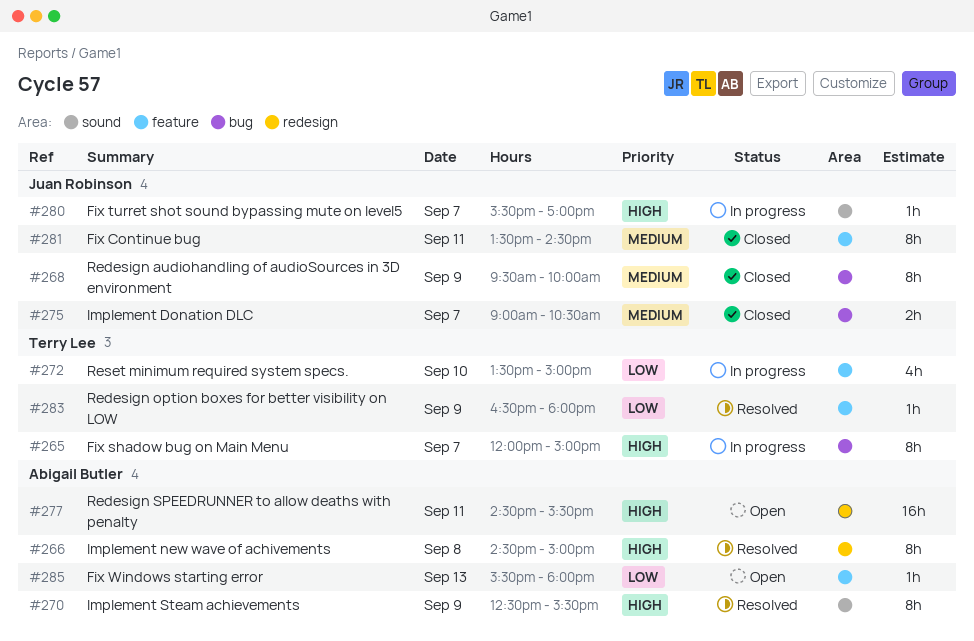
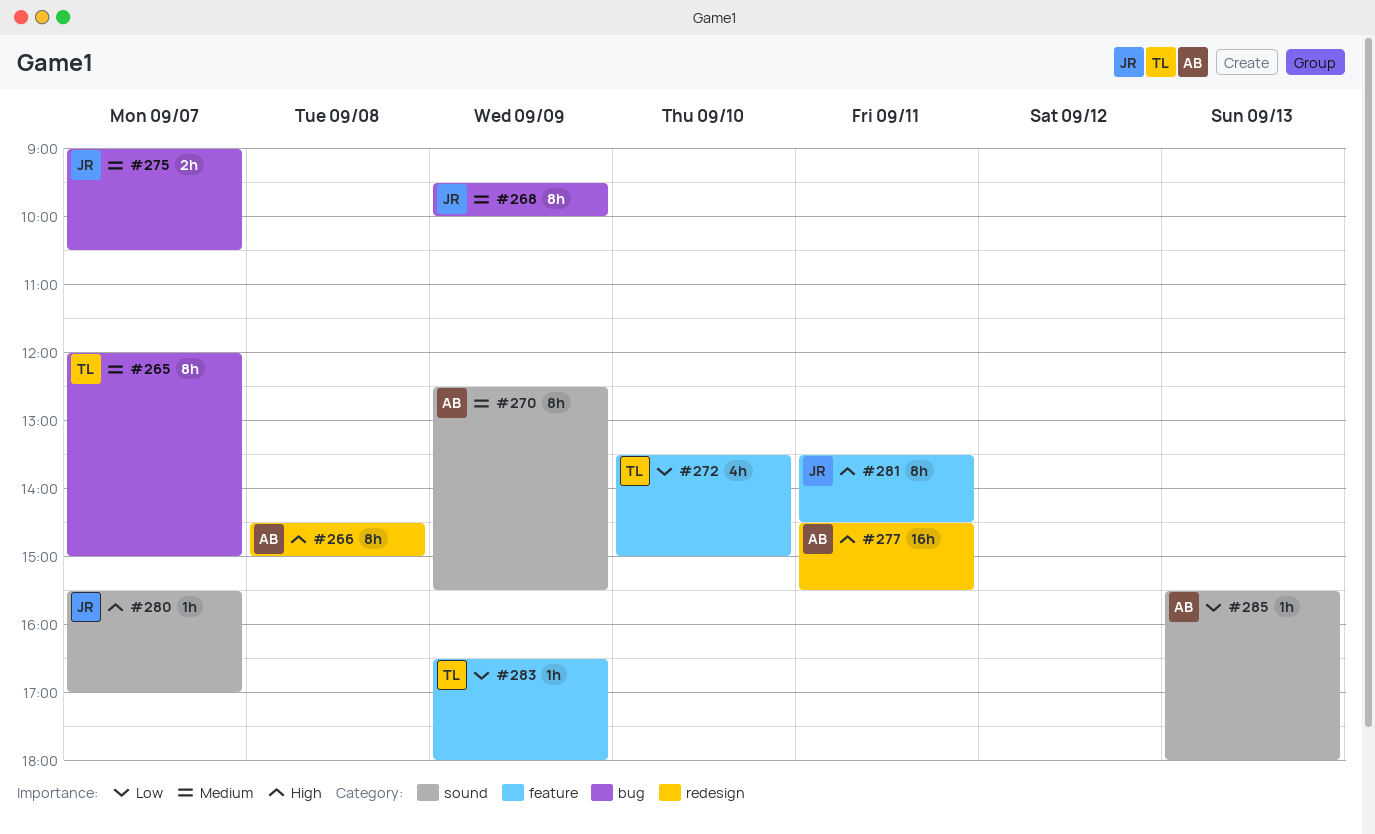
#265, priority: High -> Medium
#270, priority: High -> Medium
#281, priority: Medium -> High
#285, label: feature -> sound

